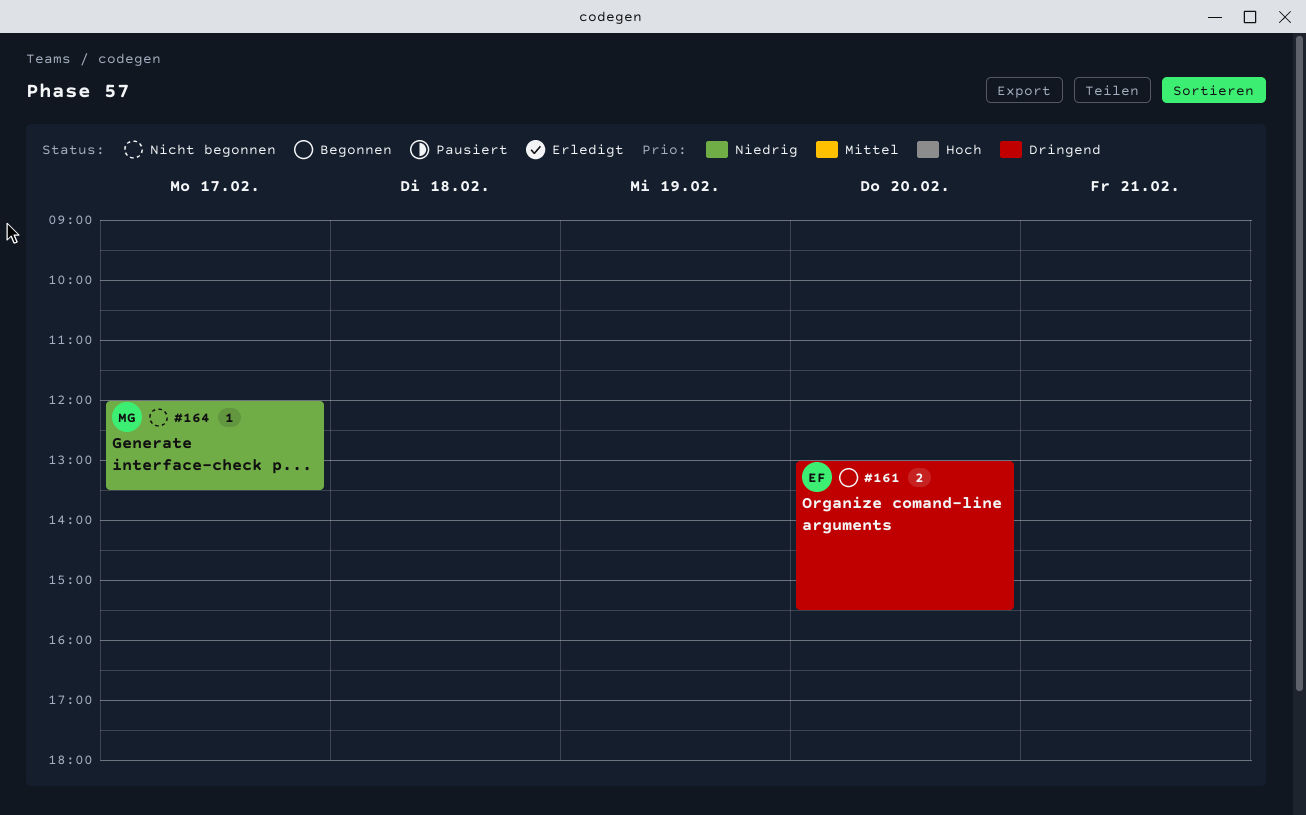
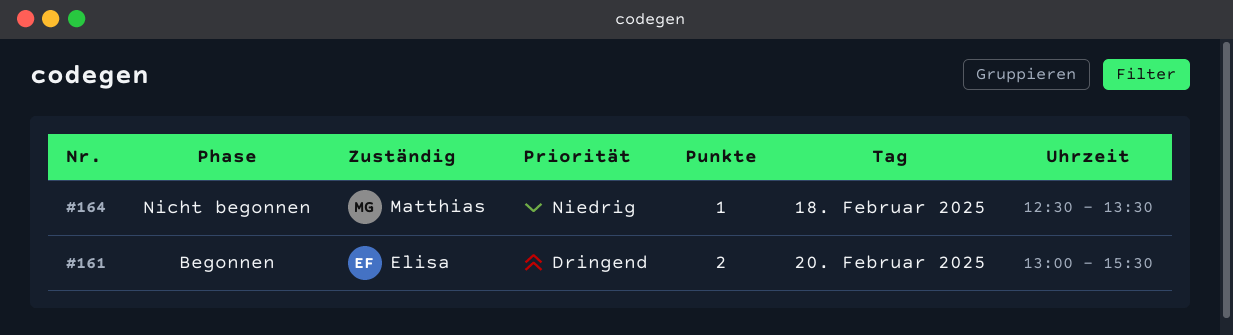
#164, day: Feb 17 -> Feb 18
#164, begins: 12:00 -> 12:30

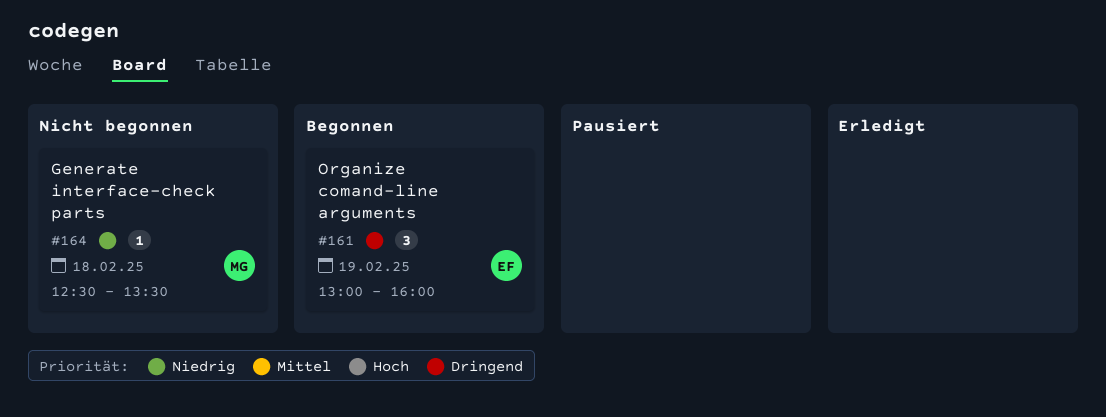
#161, estimate: 2 -> 3
#161, day: Feb 20 -> Feb 19
#161, ends: 15:30 -> 16:00

